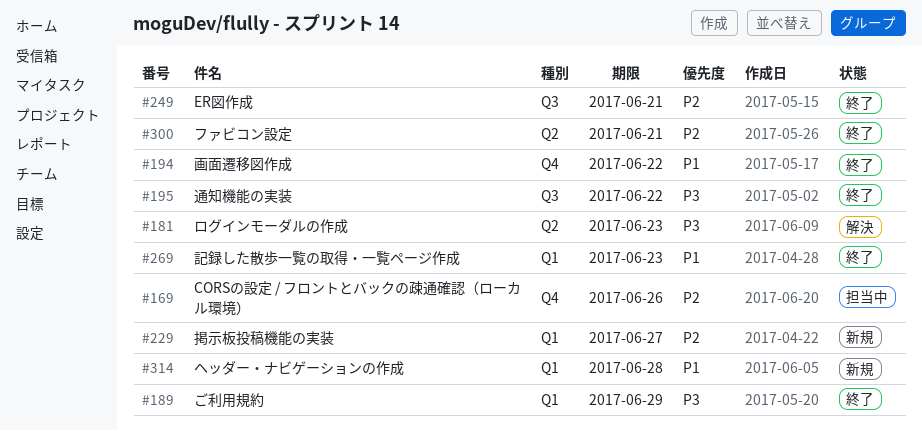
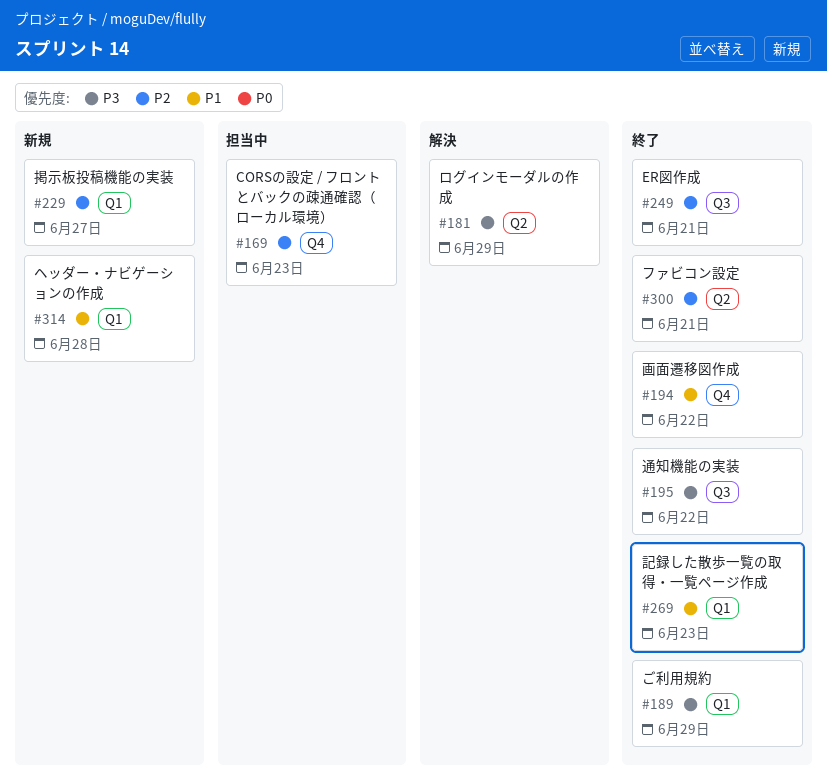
#169, due: Jun 26 -> Jun 23
#181, due: Jun 23 -> Jun 29

